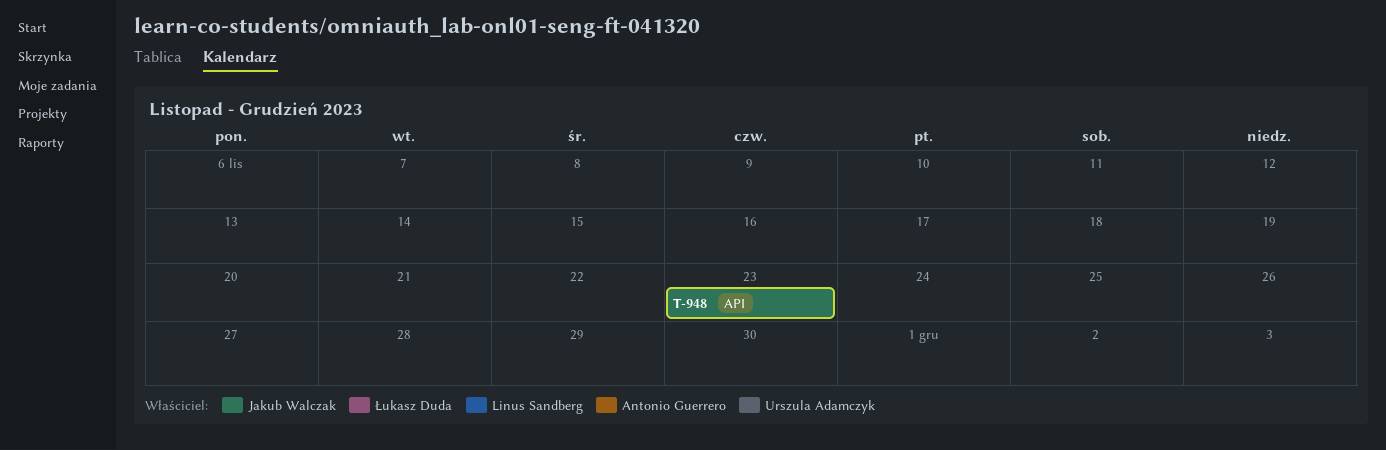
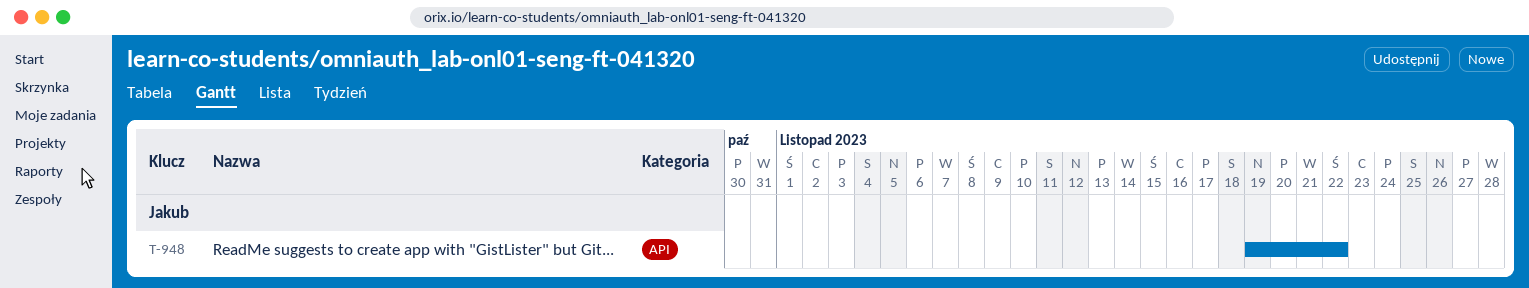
T-948, due: Nov 23 -> Nov 22

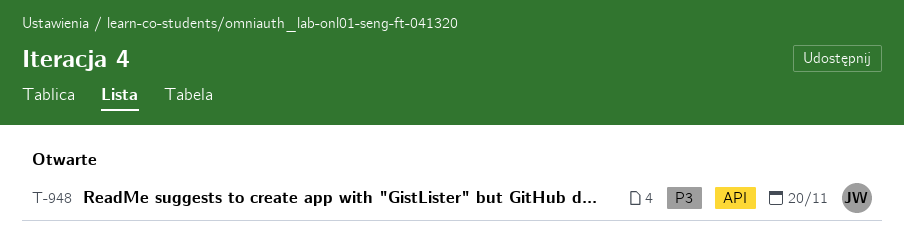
T-948, due: Nov 22 -> Nov 20

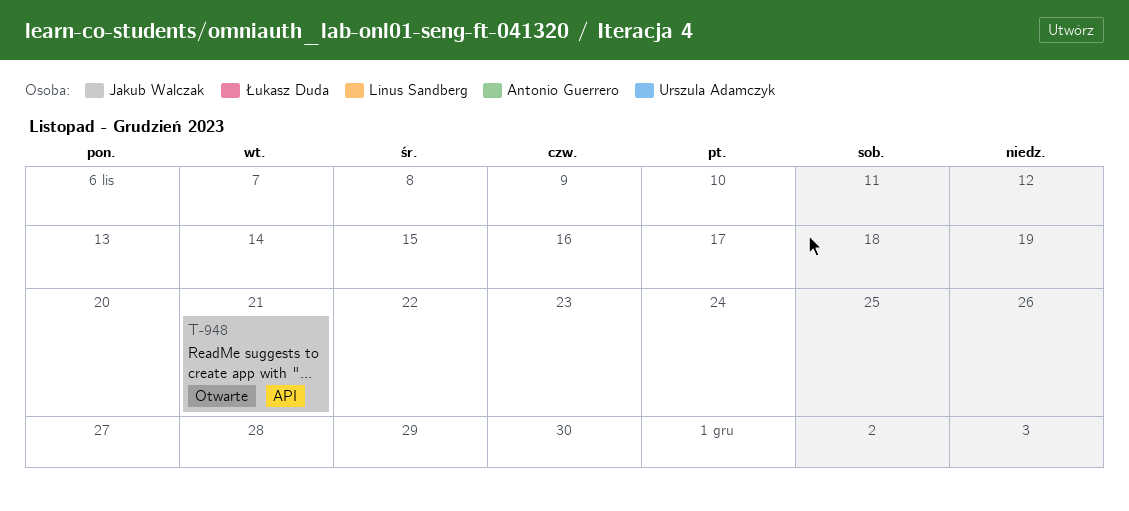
T-948, due: Nov 20 -> Nov 21

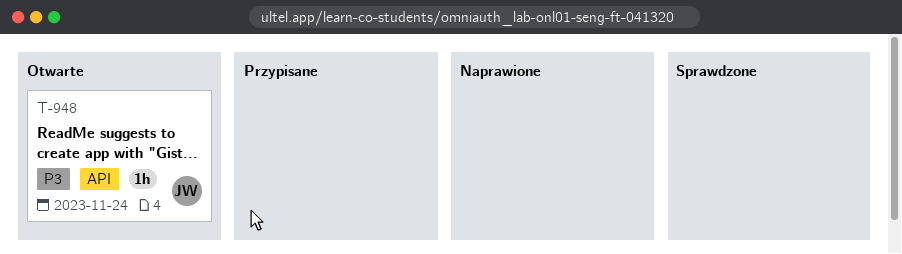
T-948, due: Nov 21 -> Nov 24

